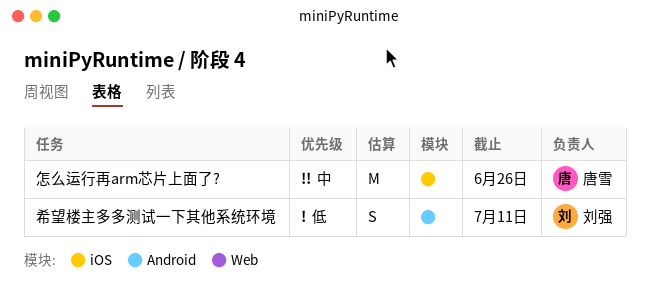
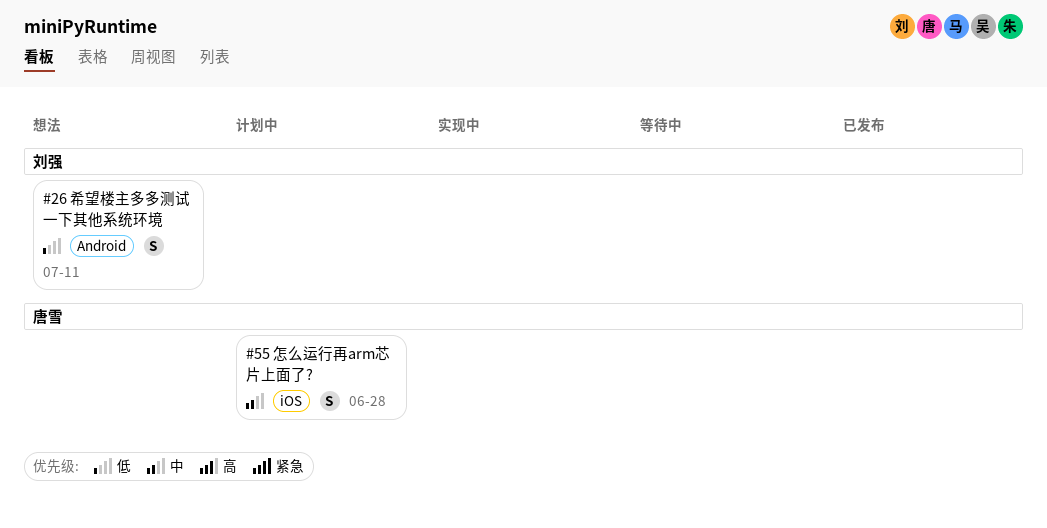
怎么运行再arm芯片上面了?, estimate: M -> S
怎么运行再arm芯片上面了?, due: Jun 26 -> Jun 28

